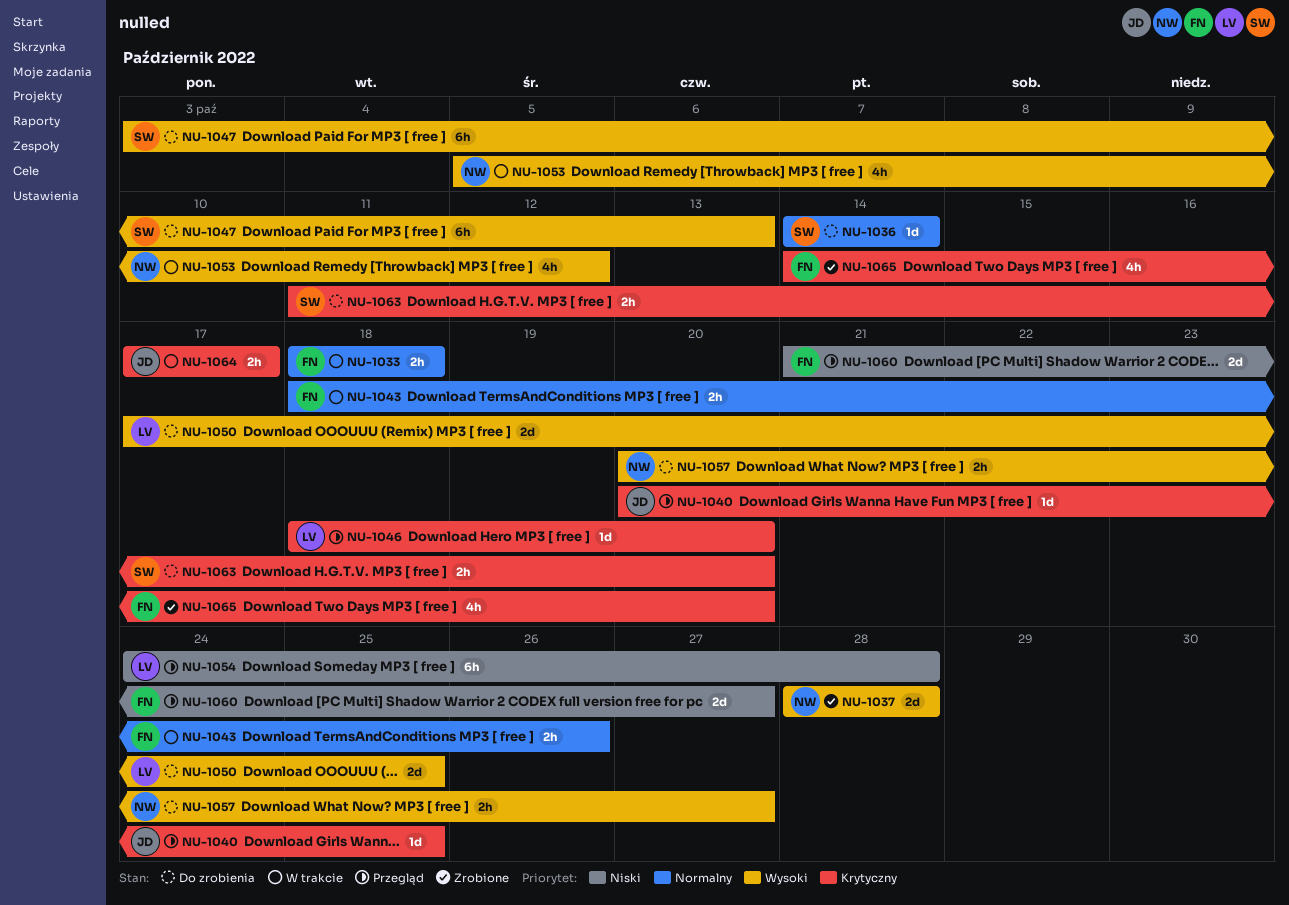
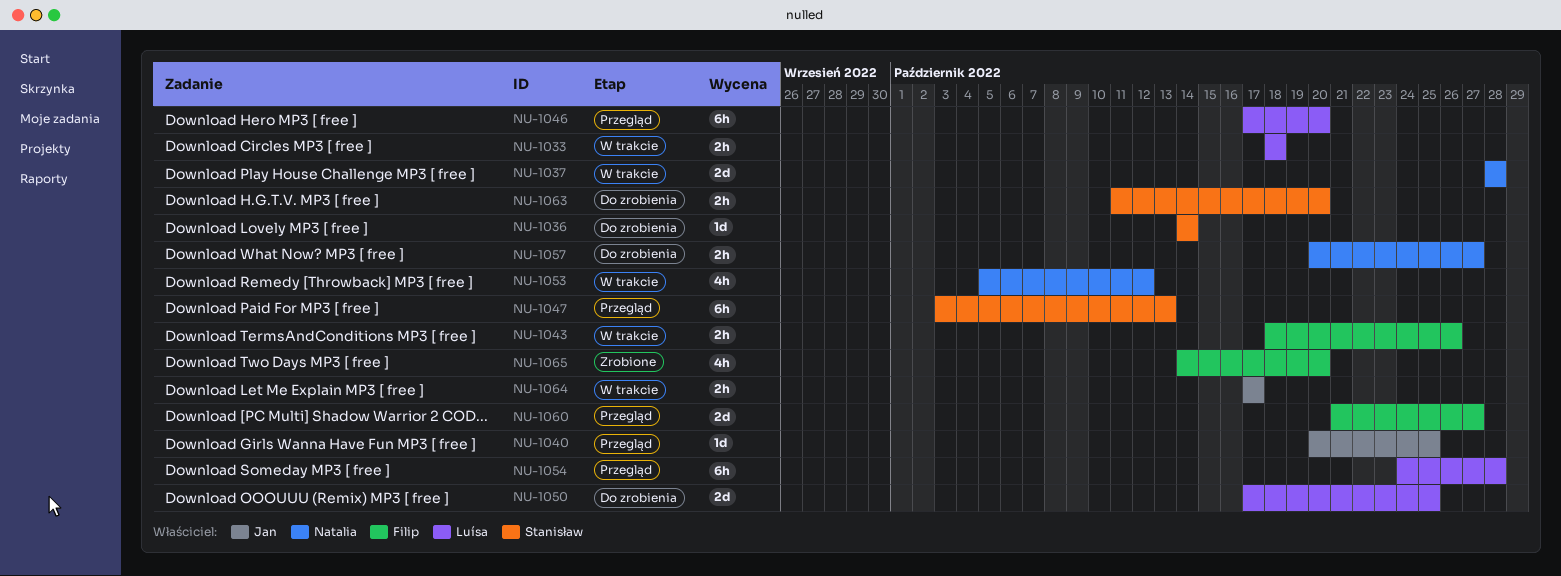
NU-1033, owner: Filip -> Luísa
NU-1037, status: Zrobione -> W trakcie
NU-1046, estimate: 1d -> 6h
NU-1046, start: Oct 18 -> Oct 17
NU-1047, status: Do zrobienia -> Przegląd

